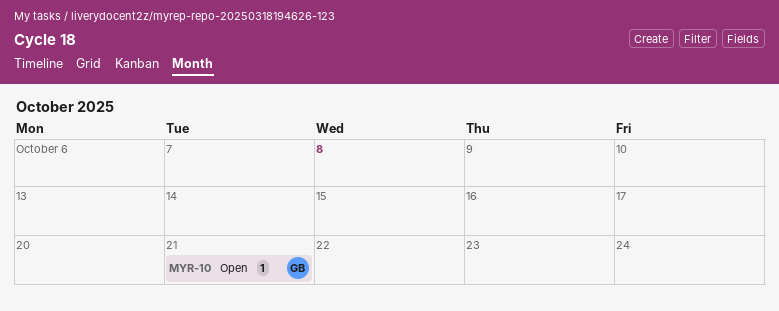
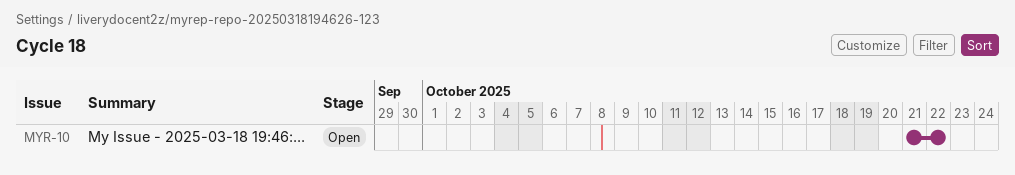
MYR-10, due: Oct 21 -> Oct 22

